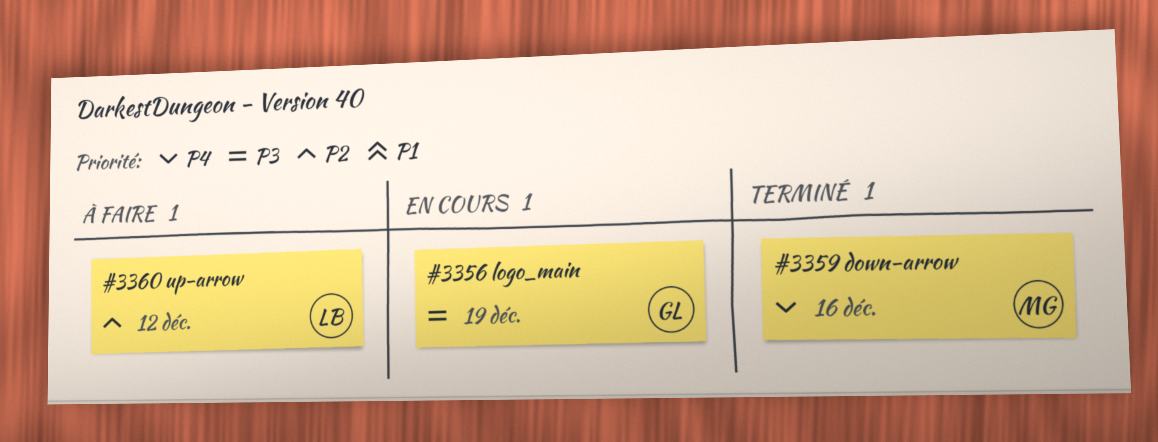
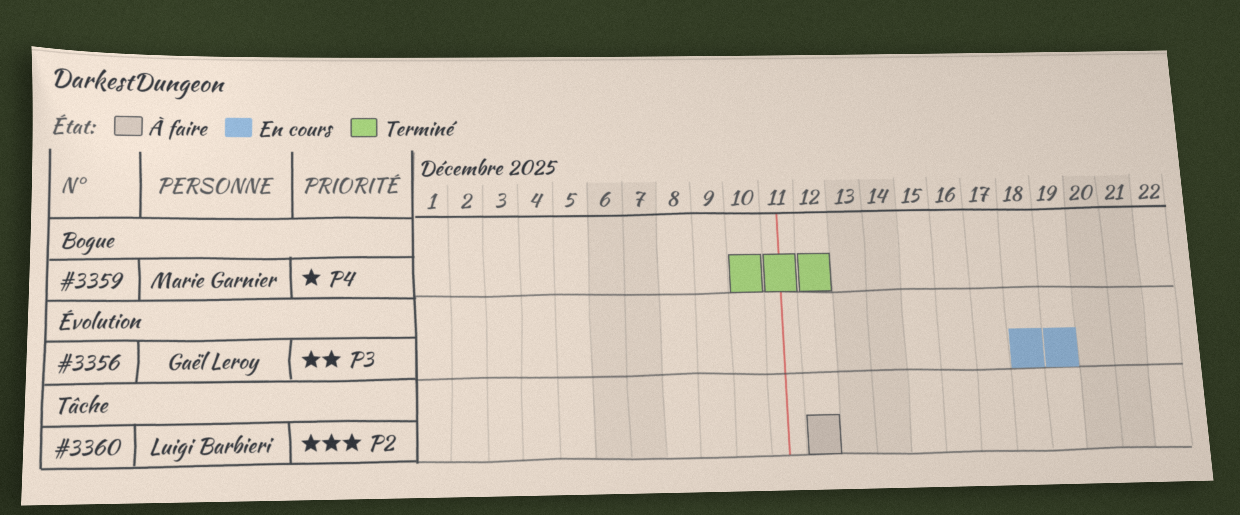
#3359, due: Dec 16 -> Dec 12

